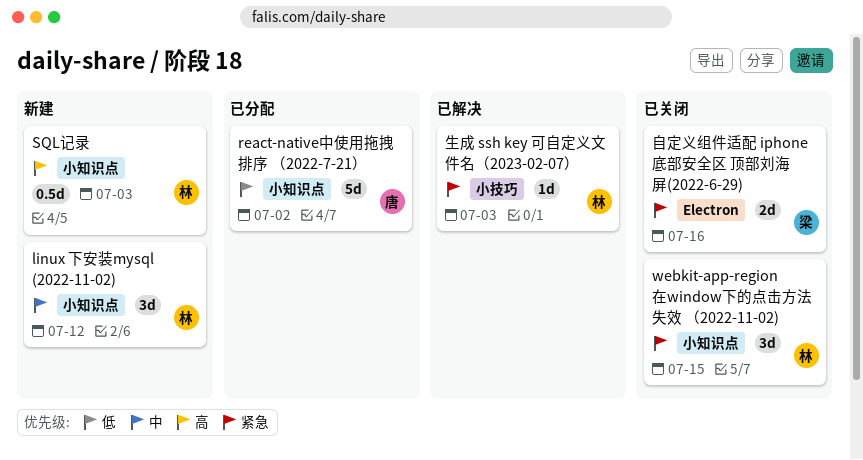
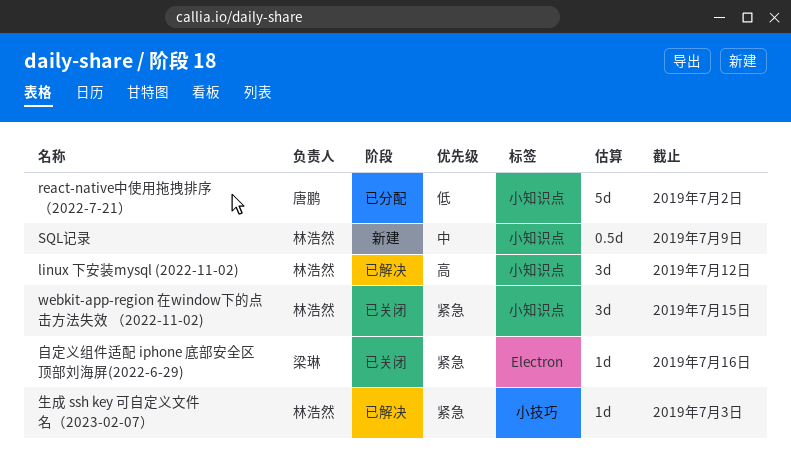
linux 下安装mysql (2022-11-02), status: 新建 -> 已解决
linux 下安装mysql (2022-11-02), priority: 中 -> 高
SQL记录, priority: 高 -> 中
SQL记录, due: Jul 3 -> Jul 9
自定义组件适配 iphone 底部安全区 顶部刘海屏(2022-6-29), estimate: 2d -> 1d

